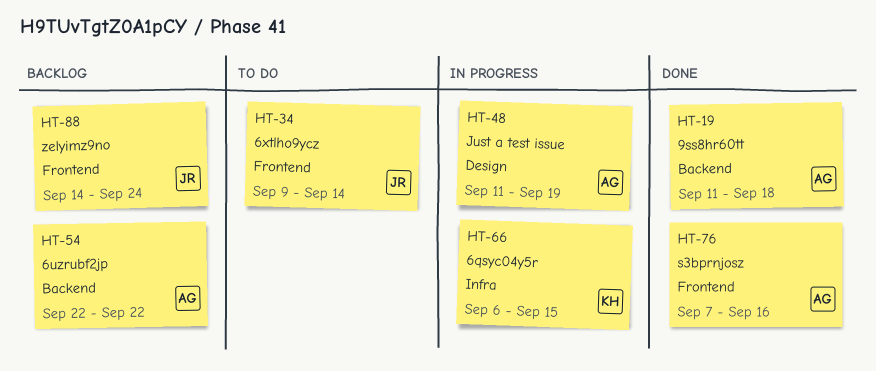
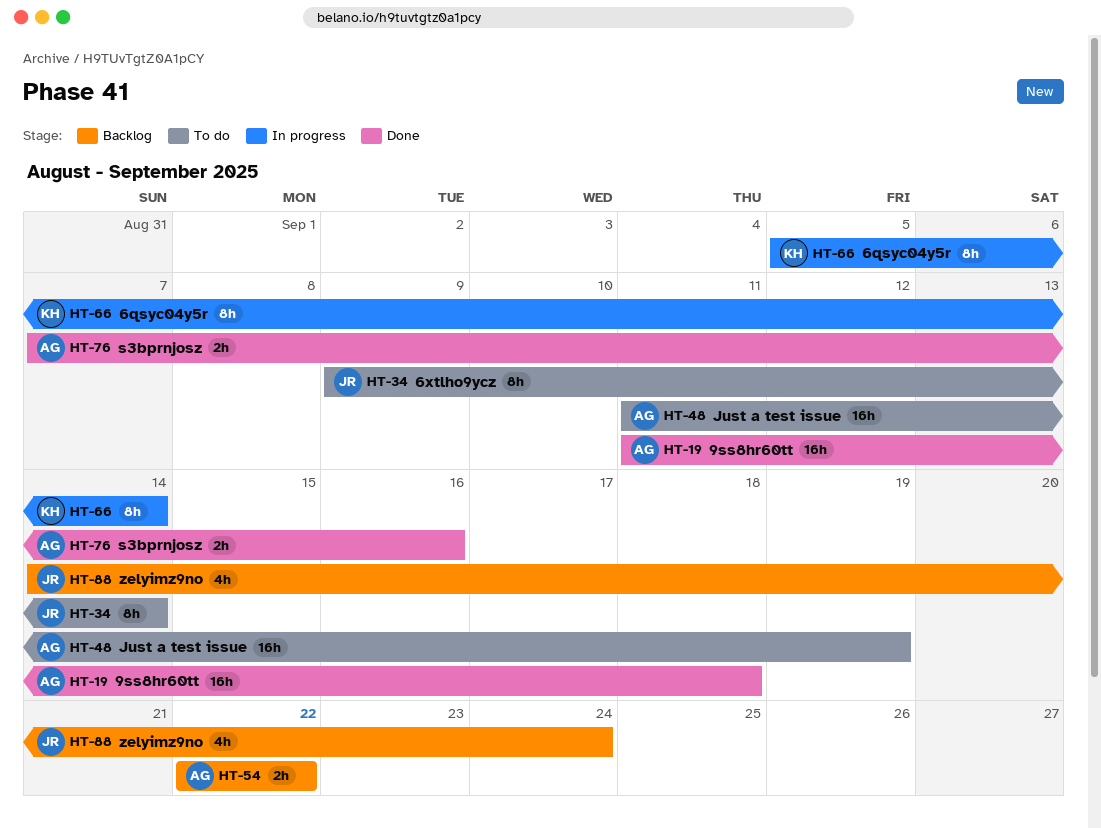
HT-48, status: In progress -> To do
HT-66, start: Sep 6 -> Sep 5
HT-66, due: Sep 15 -> Sep 14

